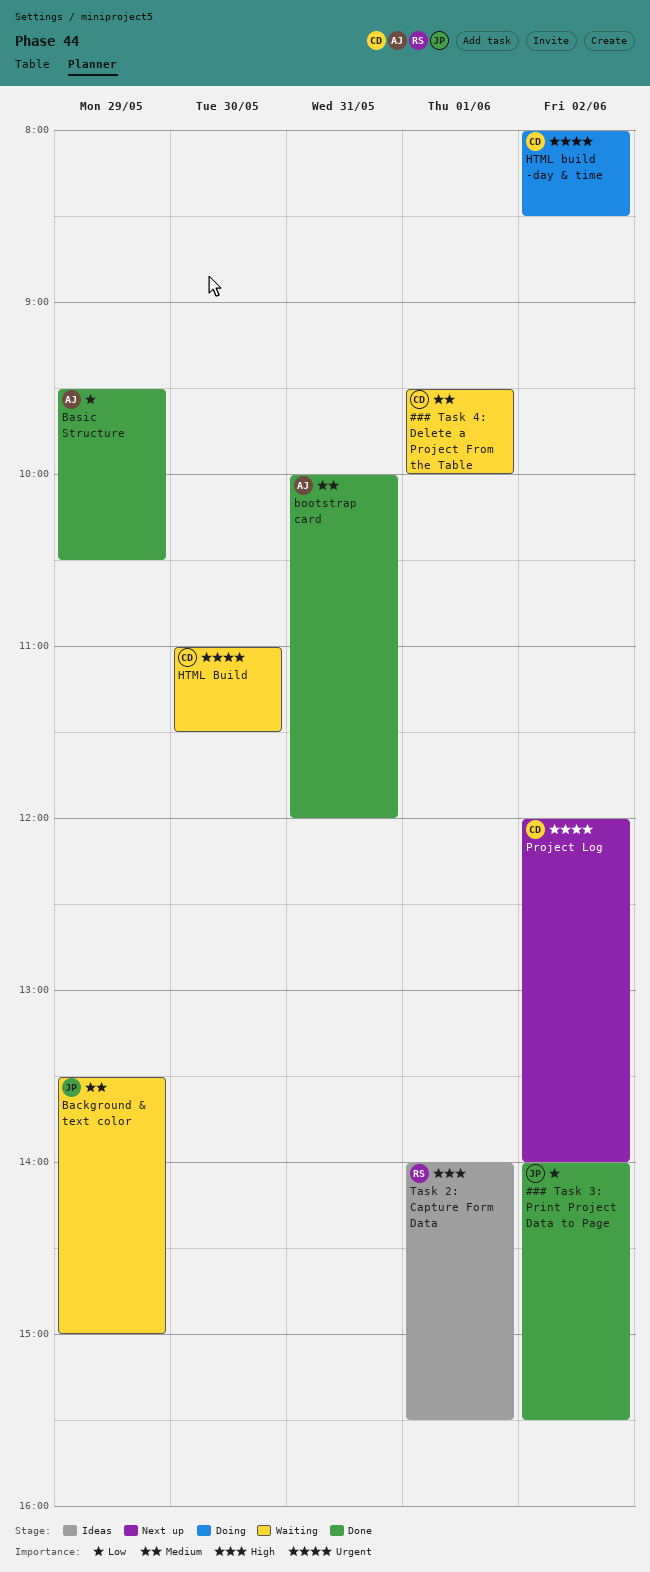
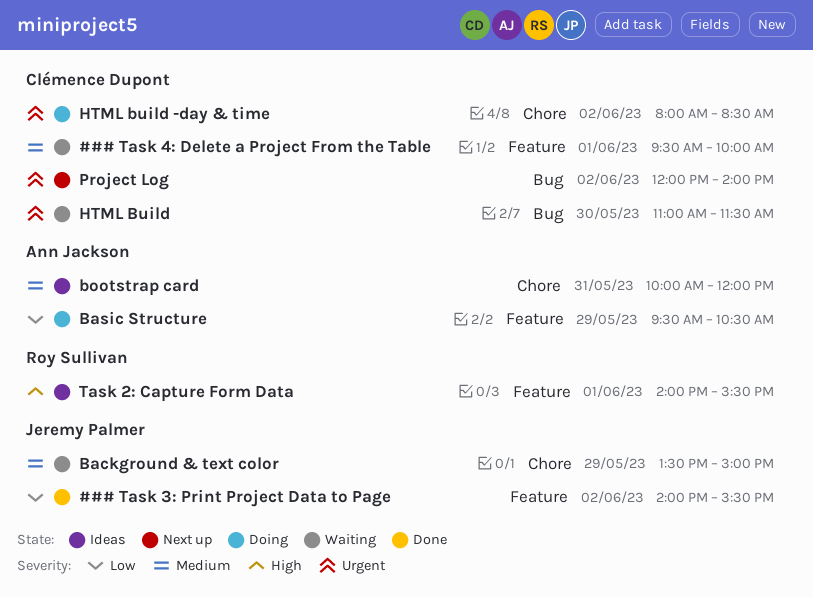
Basic Structure, status: Done -> Doing
bootstrap card, status: Done -> Ideas

